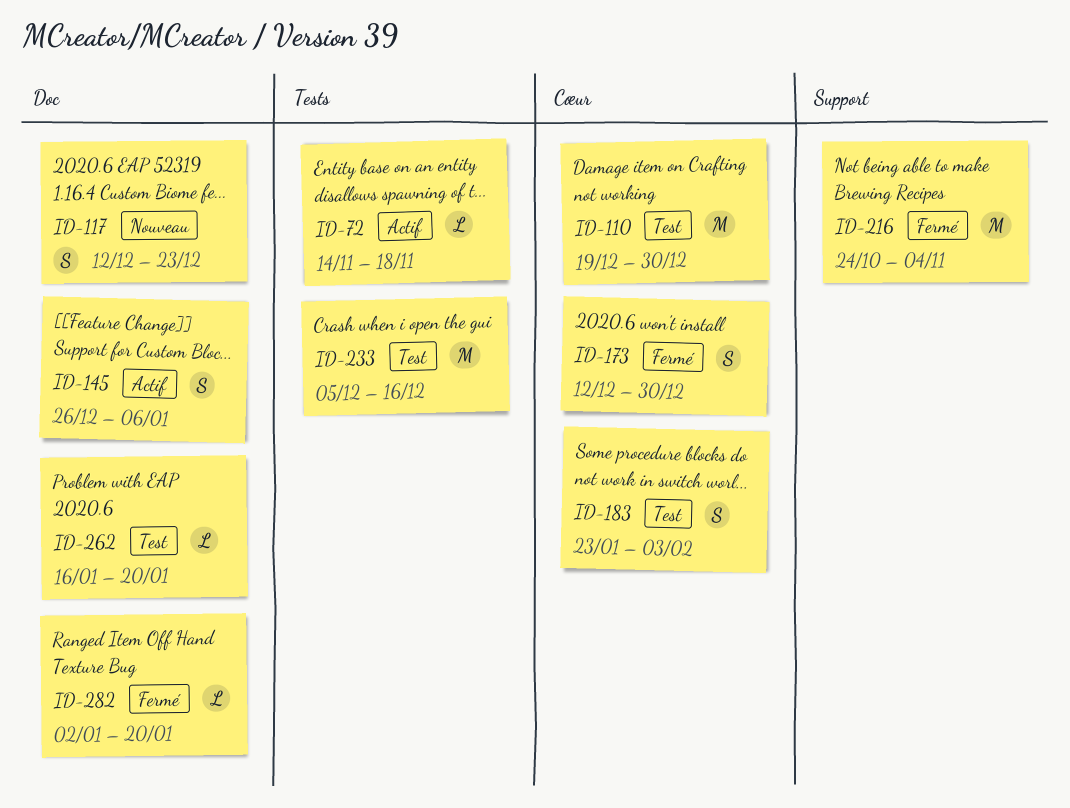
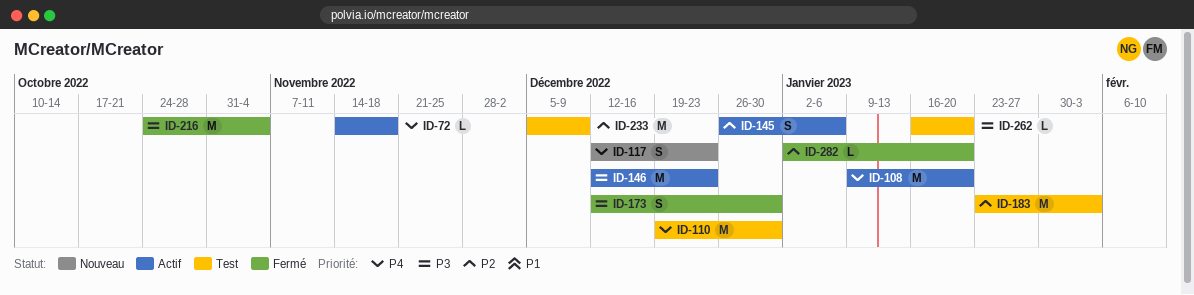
ID-108: none -> present
ID-146: none -> present
ID-183, estimate: S -> M
ID-233, due: Dec 16 -> Dec 9

